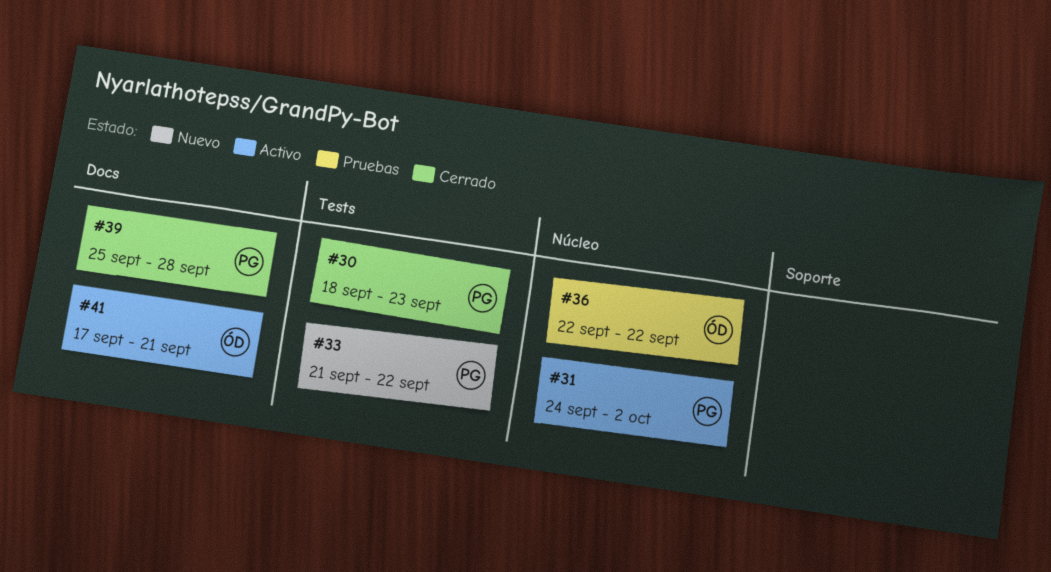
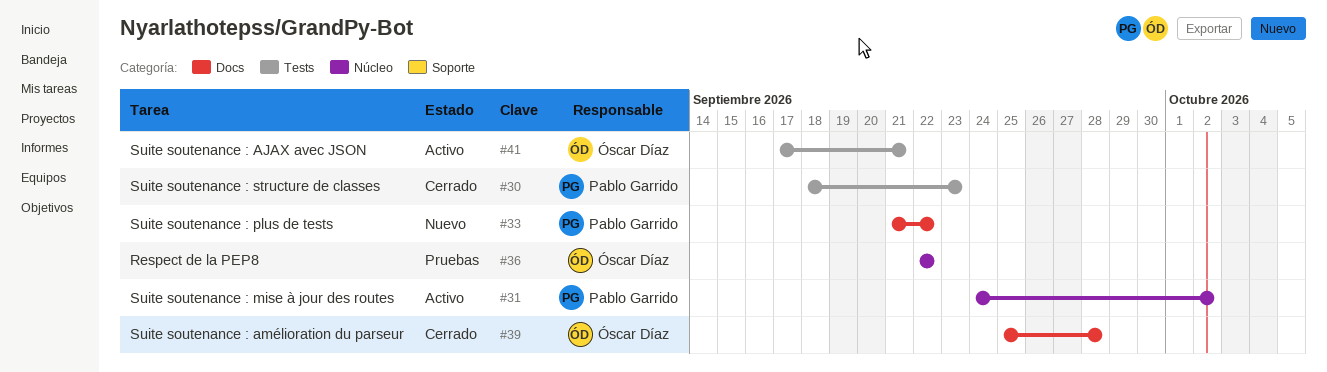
#33, label: Tests -> Docs
#39, owner: Pablo Garrido -> Óscar Díaz
#41, label: Docs -> Tests

